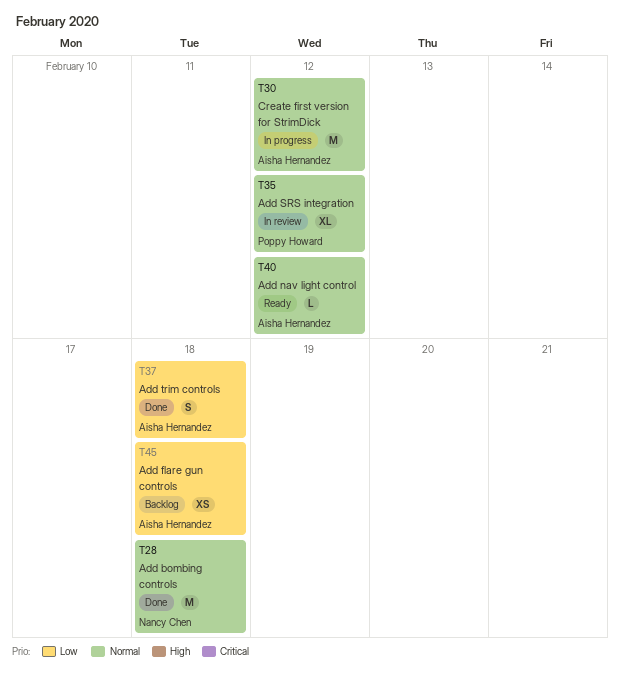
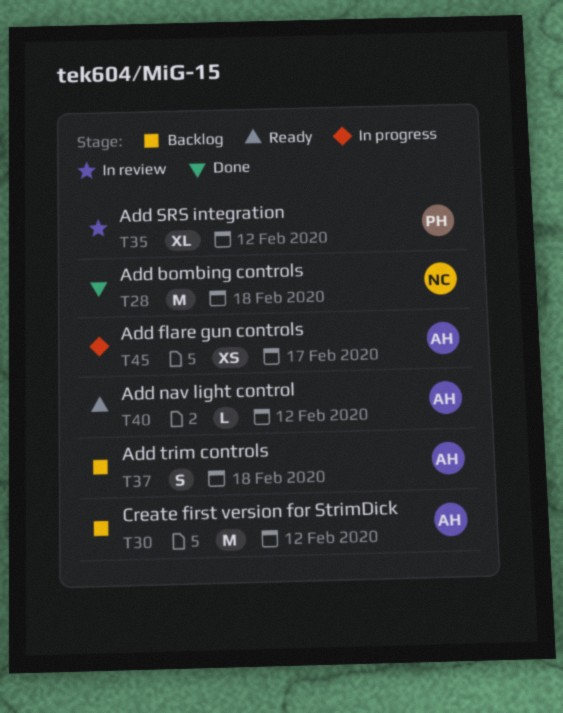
T30, status: In progress -> Backlog
T37, status: Done -> Backlog
T45, status: Backlog -> In progress
T45, due: Feb 18 -> Feb 17

